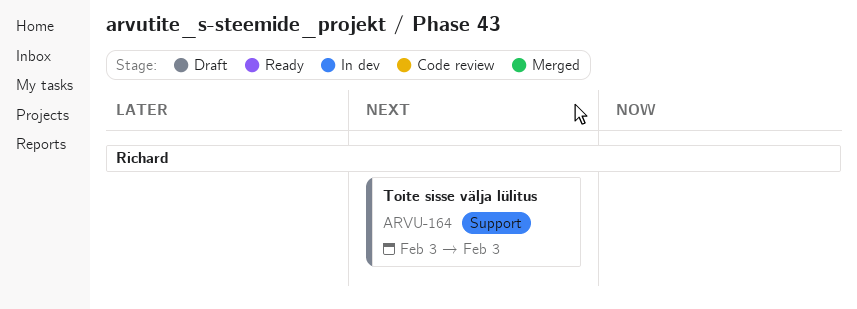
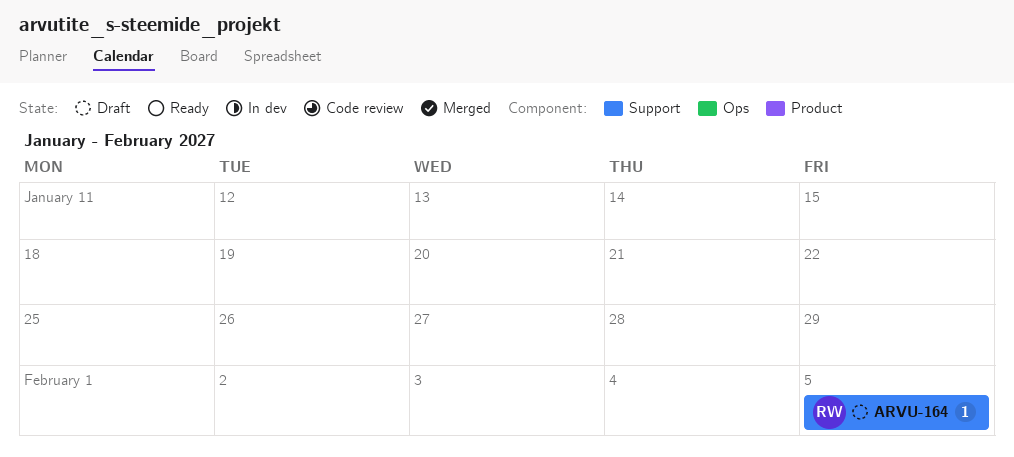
ARVU-164, start: Feb 3 -> Feb 5
ARVU-164, due: Feb 3 -> Feb 5

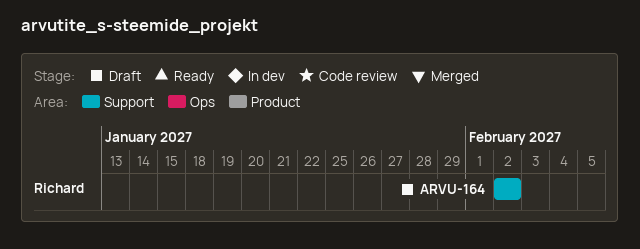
ARVU-164, start: Feb 5 -> Feb 2
ARVU-164, due: Feb 5 -> Feb 2

